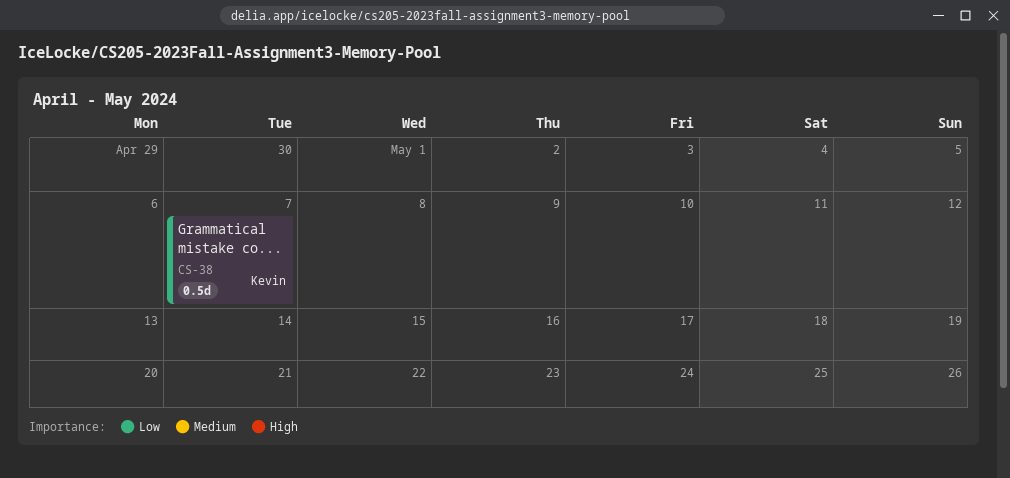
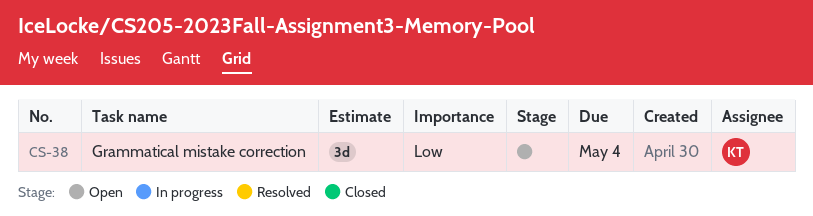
CS-38, estimate: 0.5d -> 3d
CS-38, due: May 7 -> May 4

